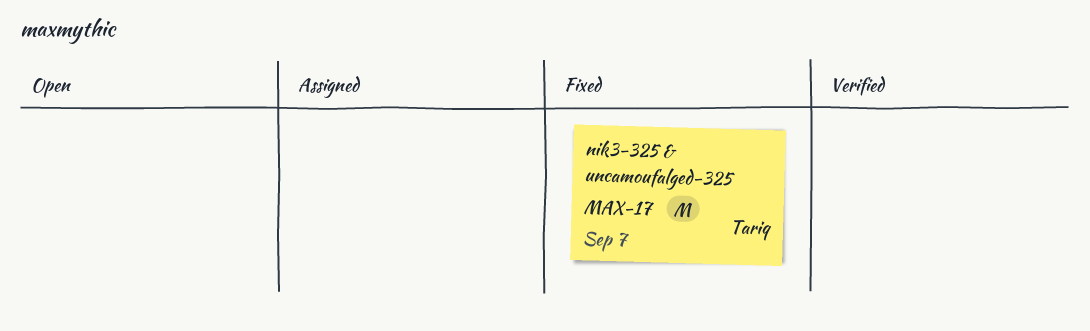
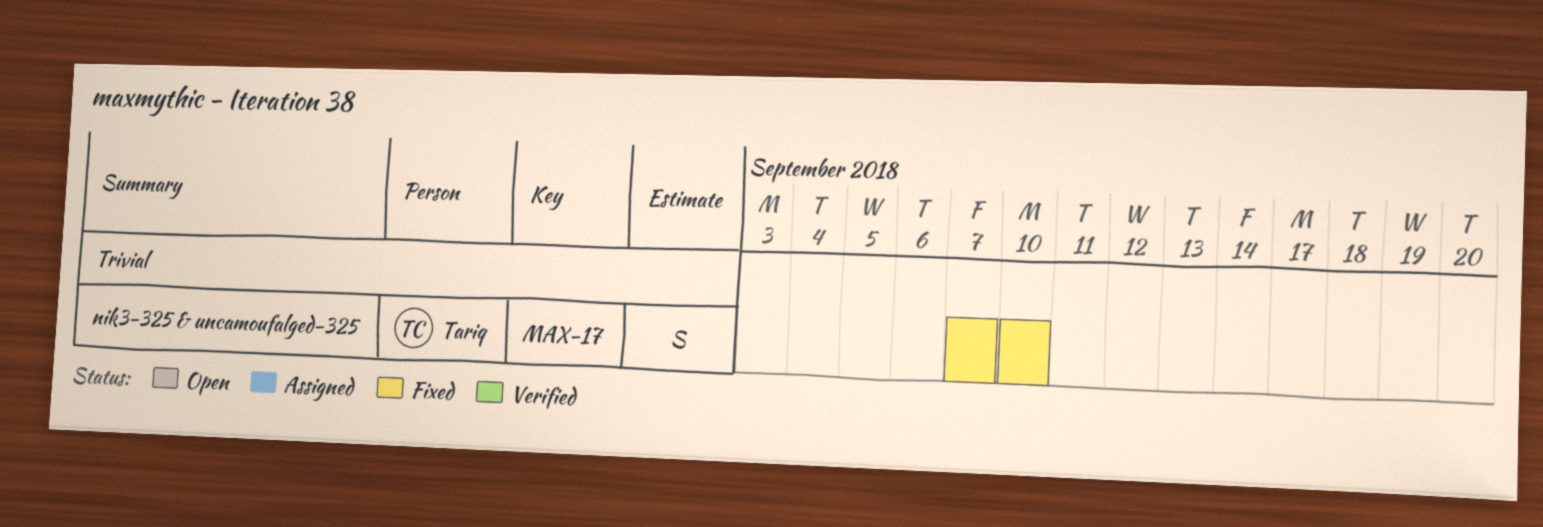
MAX-17, estimate: M -> S
MAX-17, due: Sep 7 -> Sep 10

